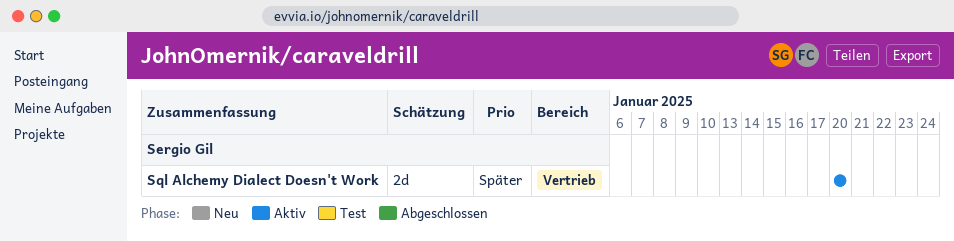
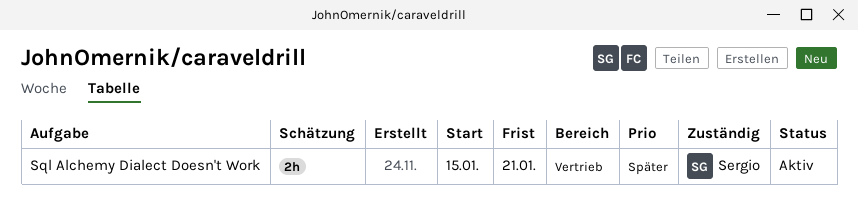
Sql Alchemy Dialect Doesn't Work, estimate: 2d -> 2h
Sql Alchemy Dialect Doesn't Work, start: Jan 20 -> Jan 15
Sql Alchemy Dialect Doesn't Work, due: Jan 20 -> Jan 21

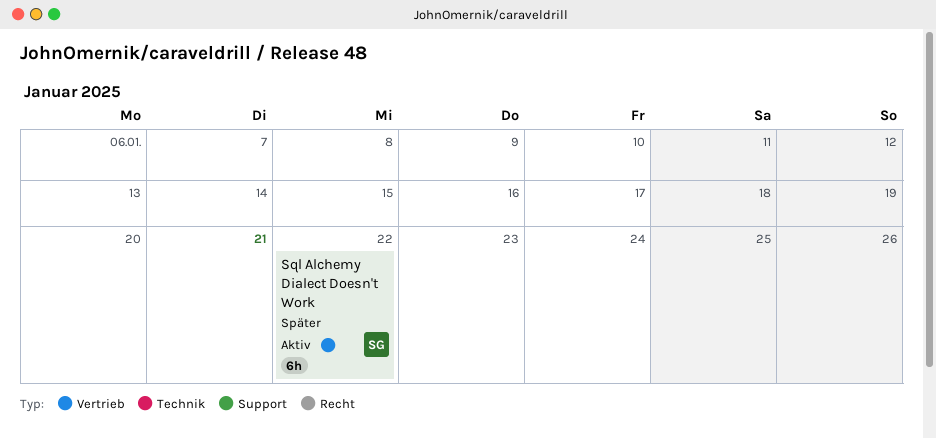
Sql Alchemy Dialect Doesn't Work, estimate: 2h -> 6h
Sql Alchemy Dialect Doesn't Work, due: Jan 21 -> Jan 22

